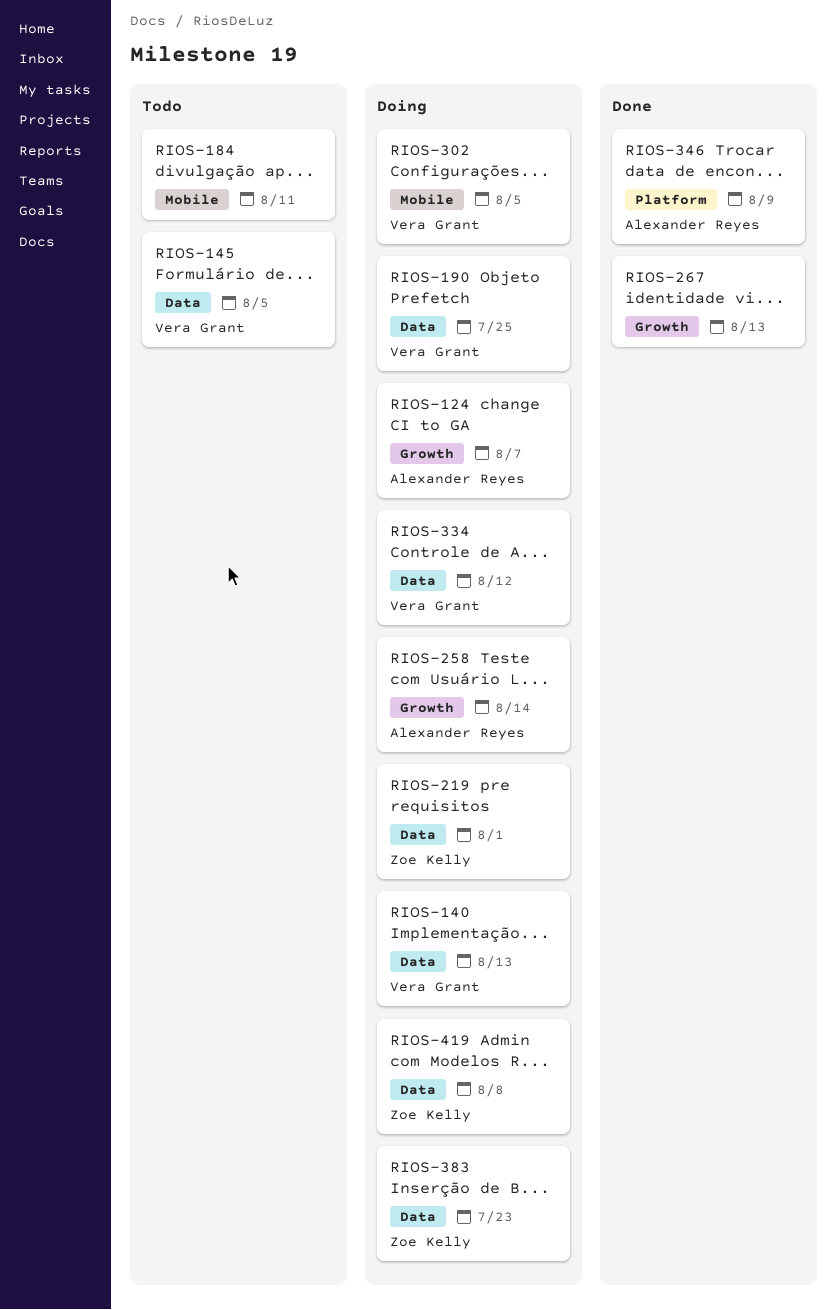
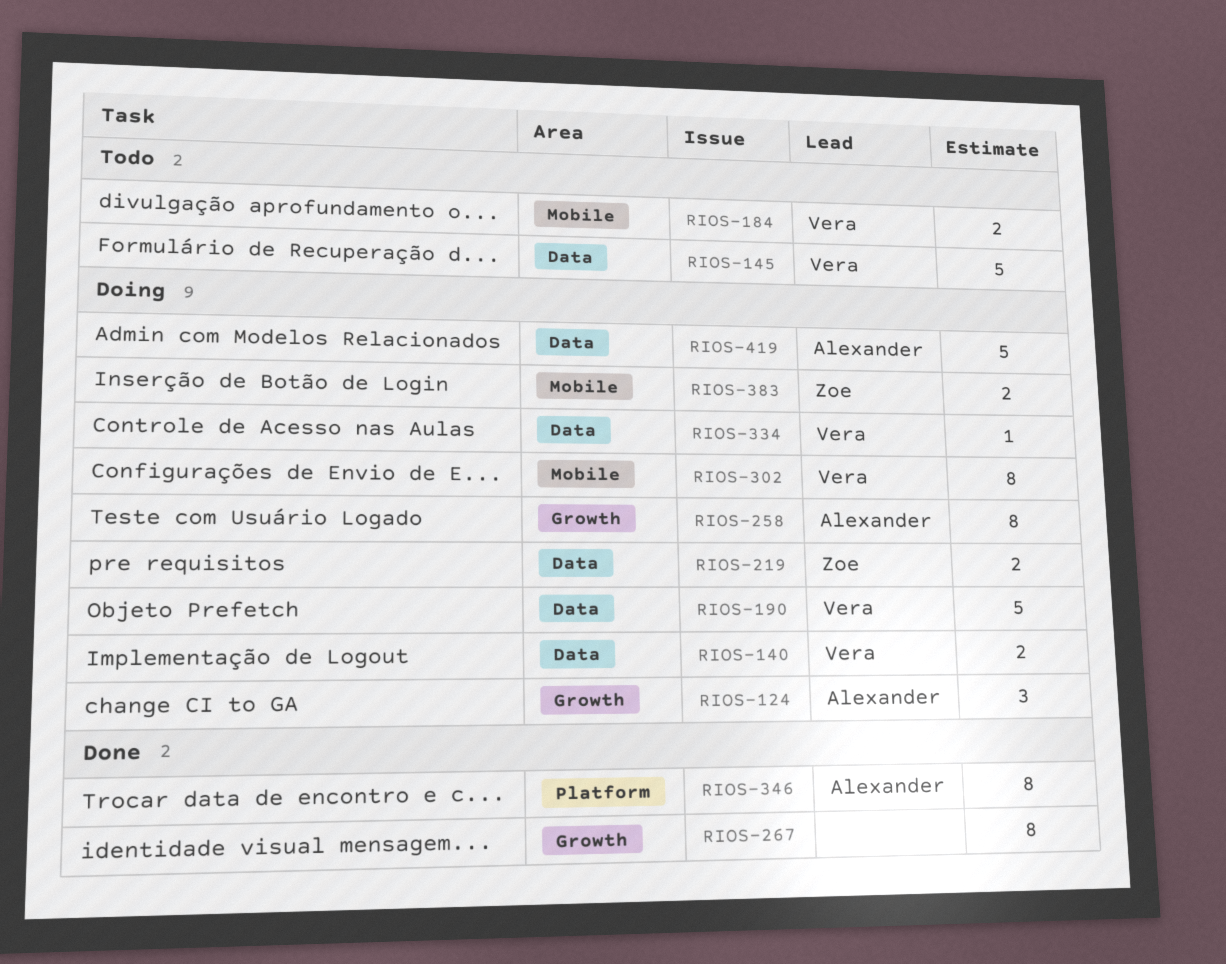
RIOS-184, owner: none -> Vera Grant
RIOS-383, label: Data -> Mobile
RIOS-419, owner: Zoe Kelly -> Alexander Reyes

